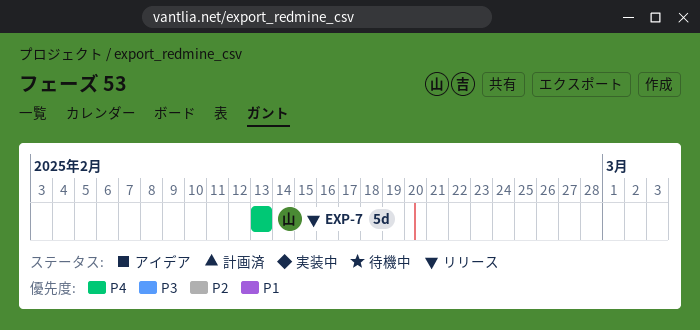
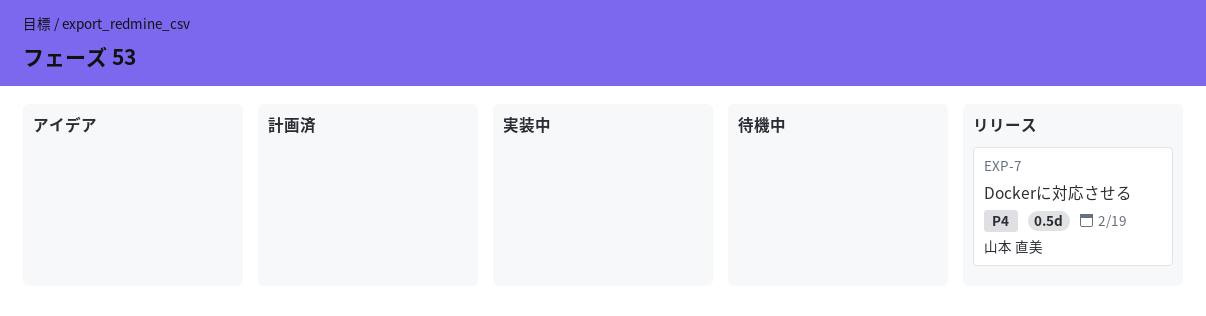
EXP-7, estimate: 5d -> 0.5d
EXP-7, due: Feb 13 -> Feb 19

